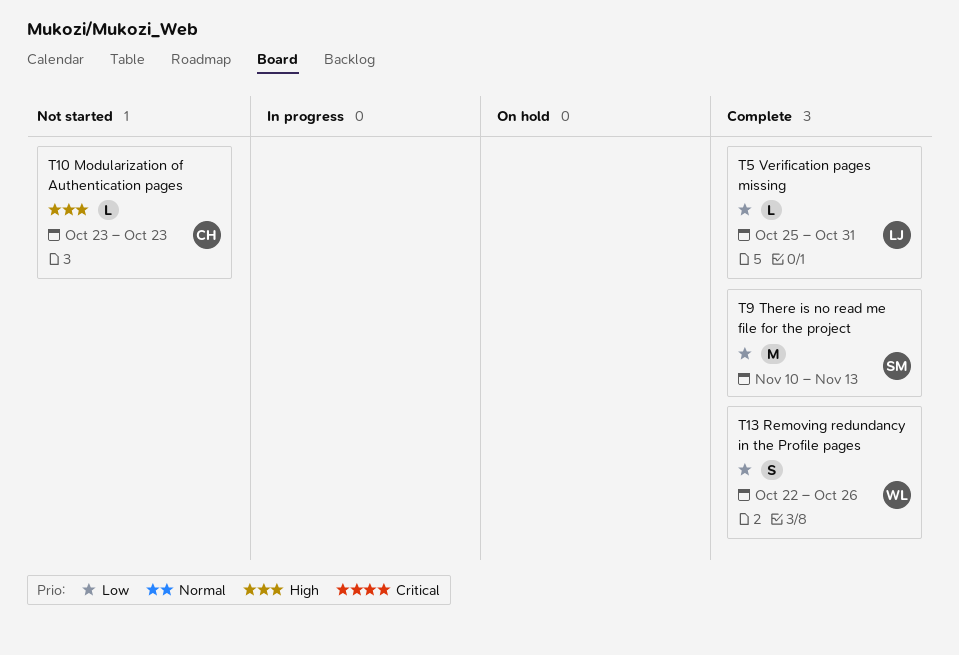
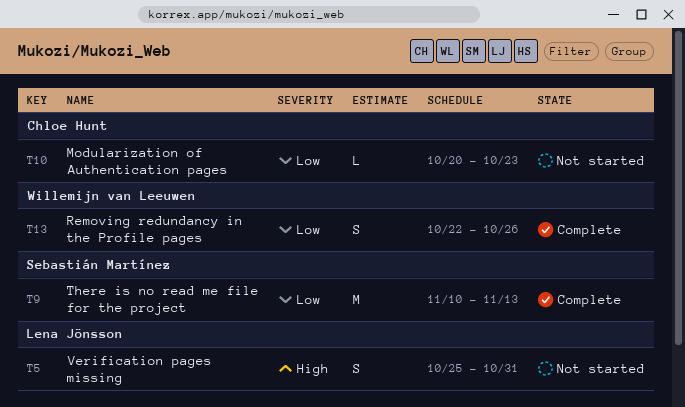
T5, status: Complete -> Not started
T5, priority: Low -> High
T5, estimate: L -> S
T10, priority: High -> Low
T10, start: Oct 23 -> Oct 20

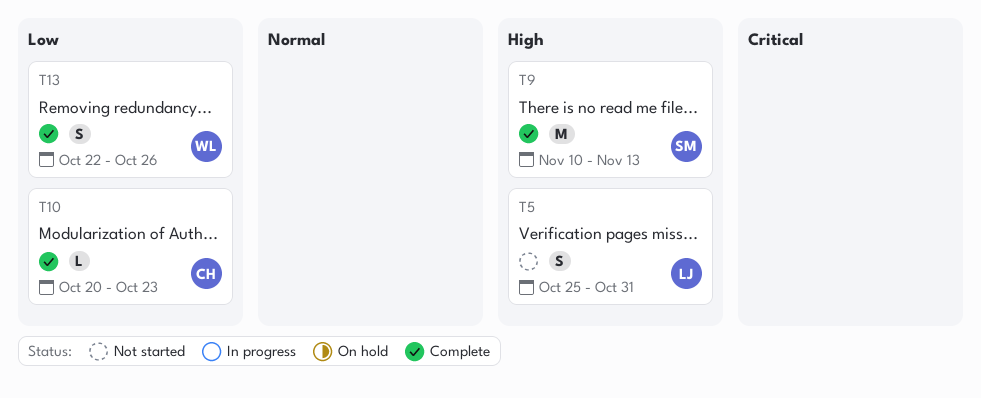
T9, priority: Low -> High
T10, status: Not started -> Complete

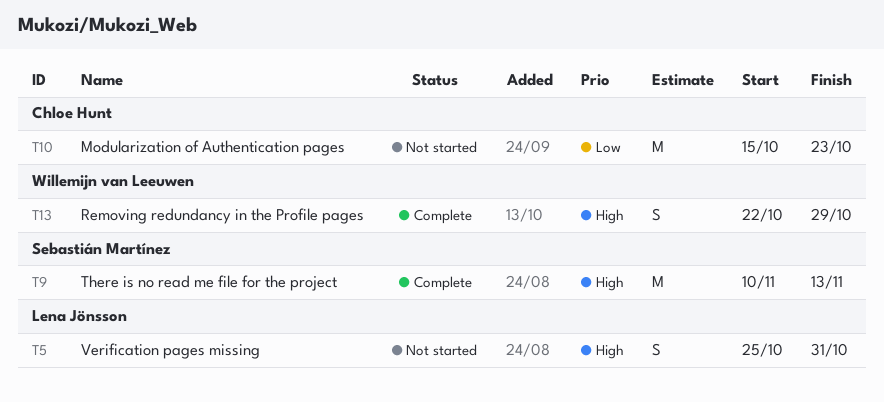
T10, status: Complete -> Not started
T10, estimate: L -> M
T10, start: Oct 20 -> Oct 15
T13, priority: Low -> High
T13, due: Oct 26 -> Oct 29

